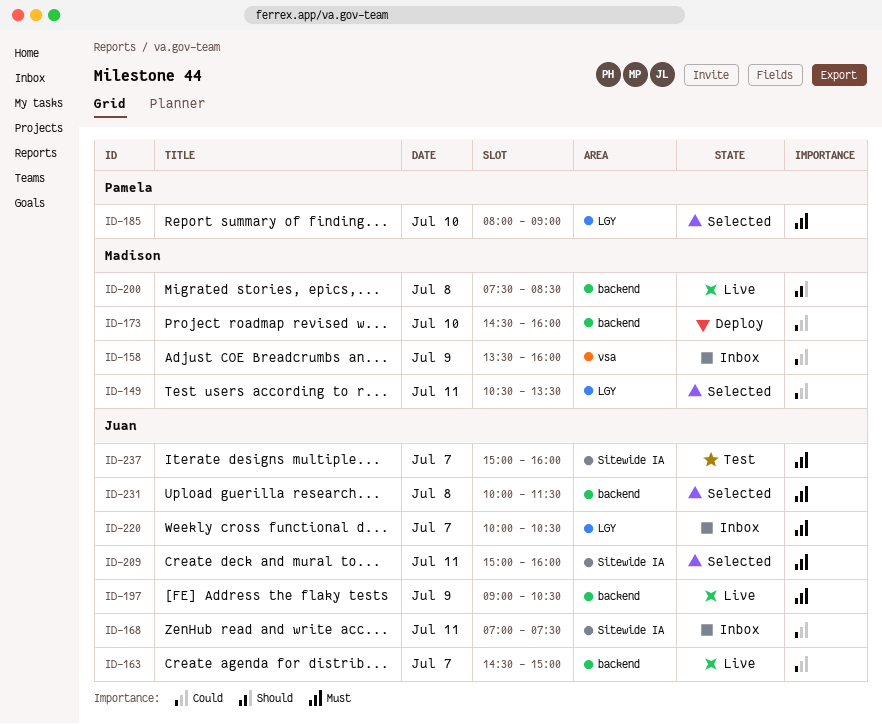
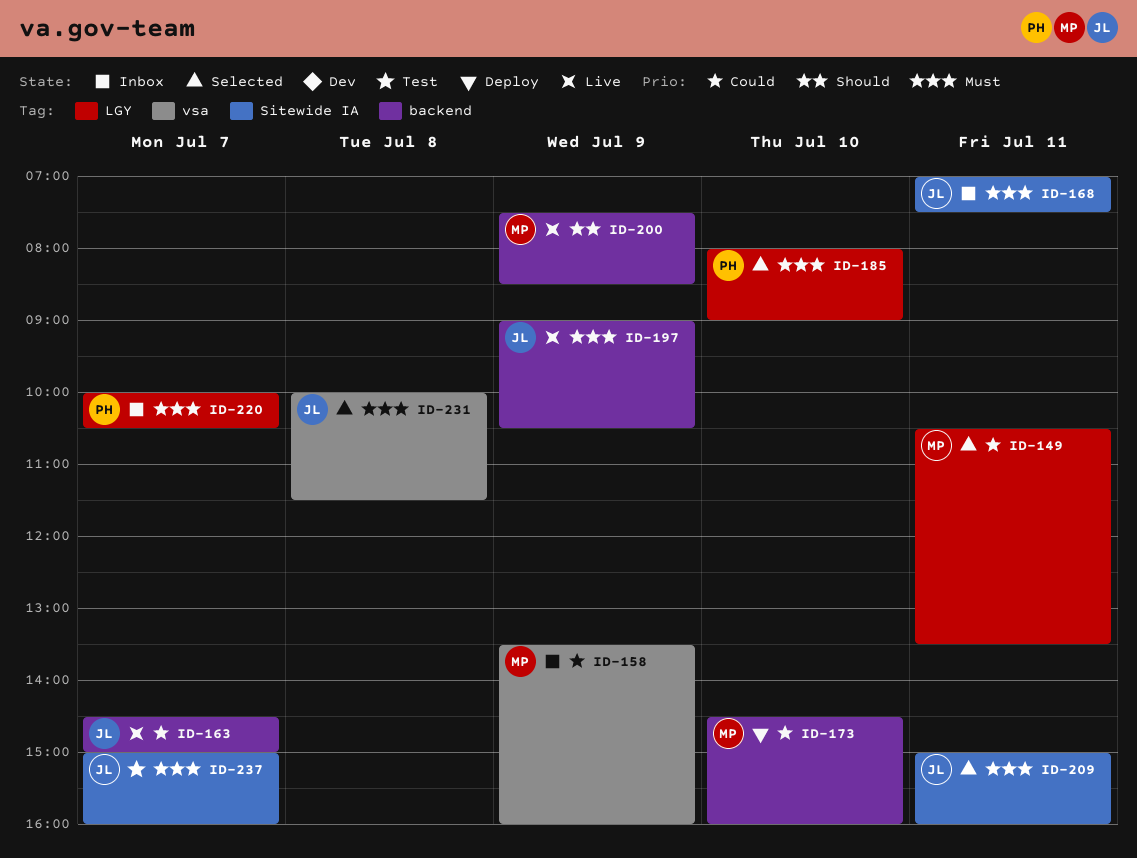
ID-168, priority: Could -> Must
ID-200, day: Jul 8 -> Jul 9
ID-220, owner: Juan -> Pamela
ID-231, label: backend -> vsa

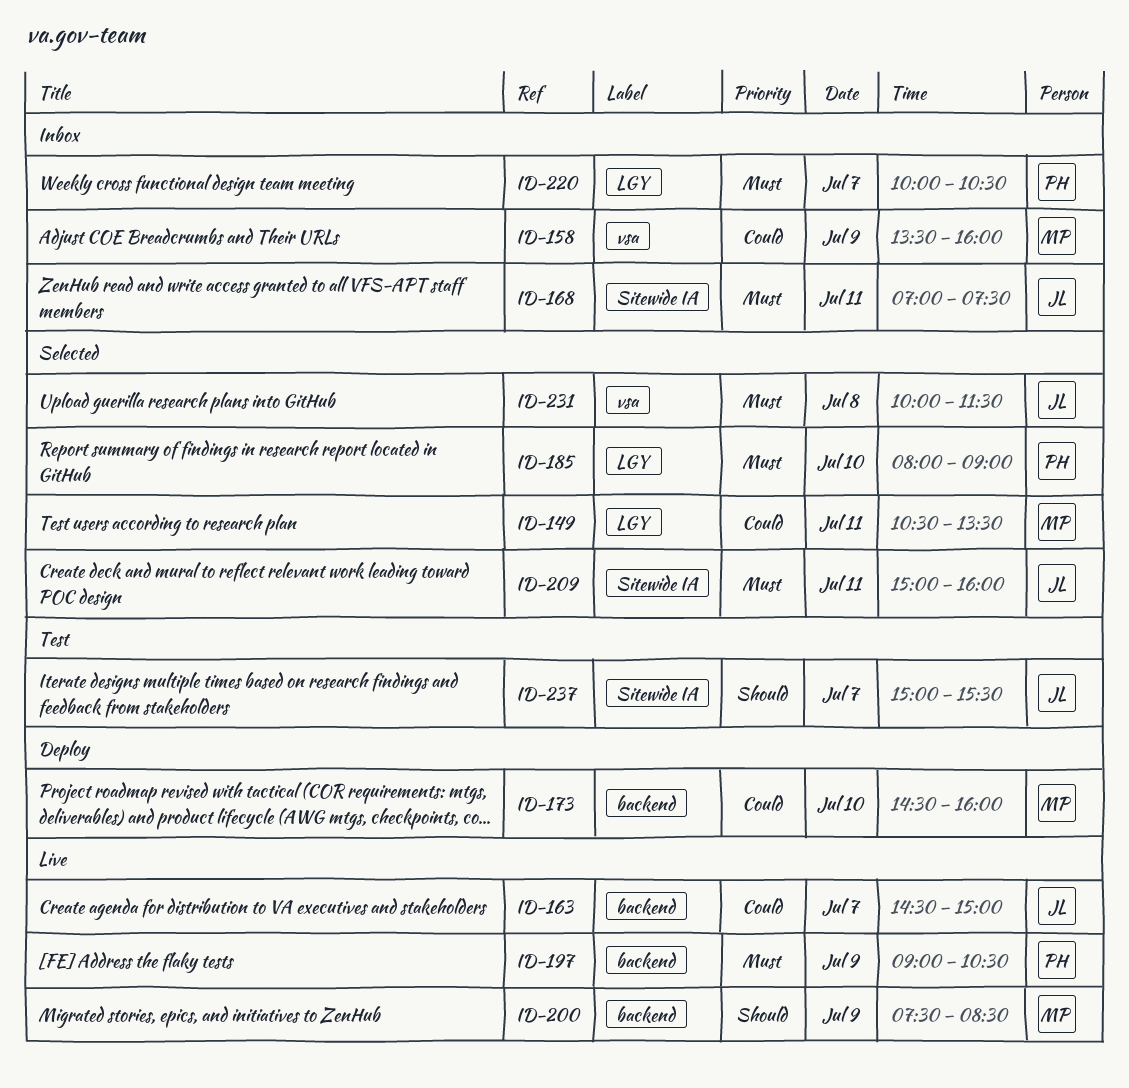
ID-197, owner: JL -> PH
ID-237, priority: Must -> Should
ID-237, ends: 16:00 -> 15:30

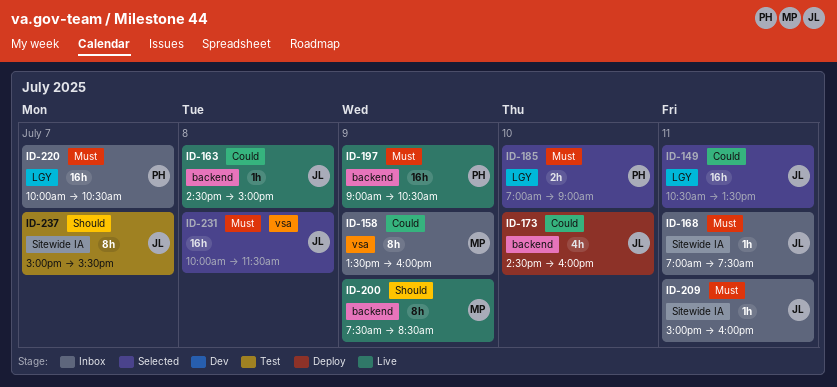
ID-149, owner: MP -> JL
ID-163, day: Jul 7 -> Jul 8
ID-173, owner: MP -> JL
ID-185, begins: 08:00 -> 07:00
ID-209, status: Selected -> Inbox

